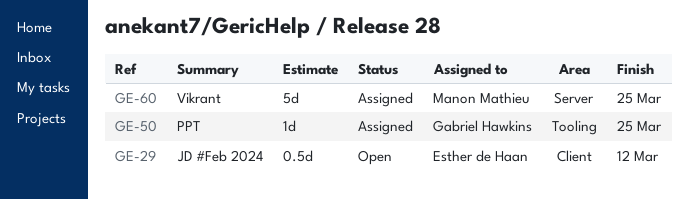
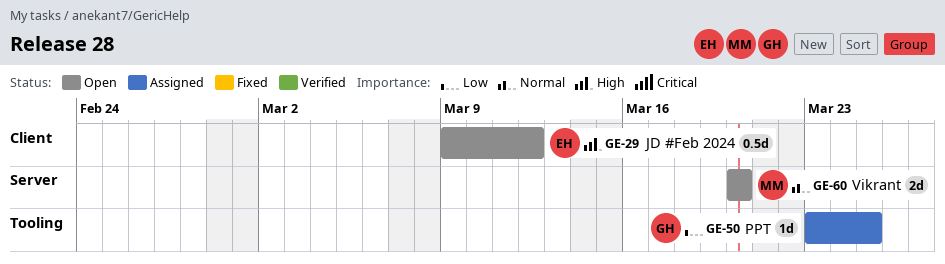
GE-60, status: Assigned -> Open
GE-60, estimate: 5d -> 2d
GE-60, due: Mar 25 -> Mar 20

